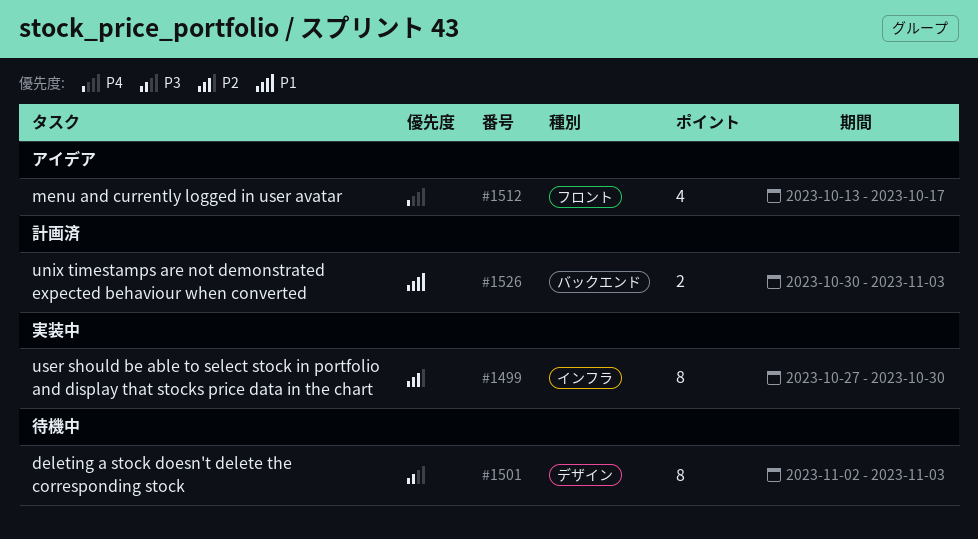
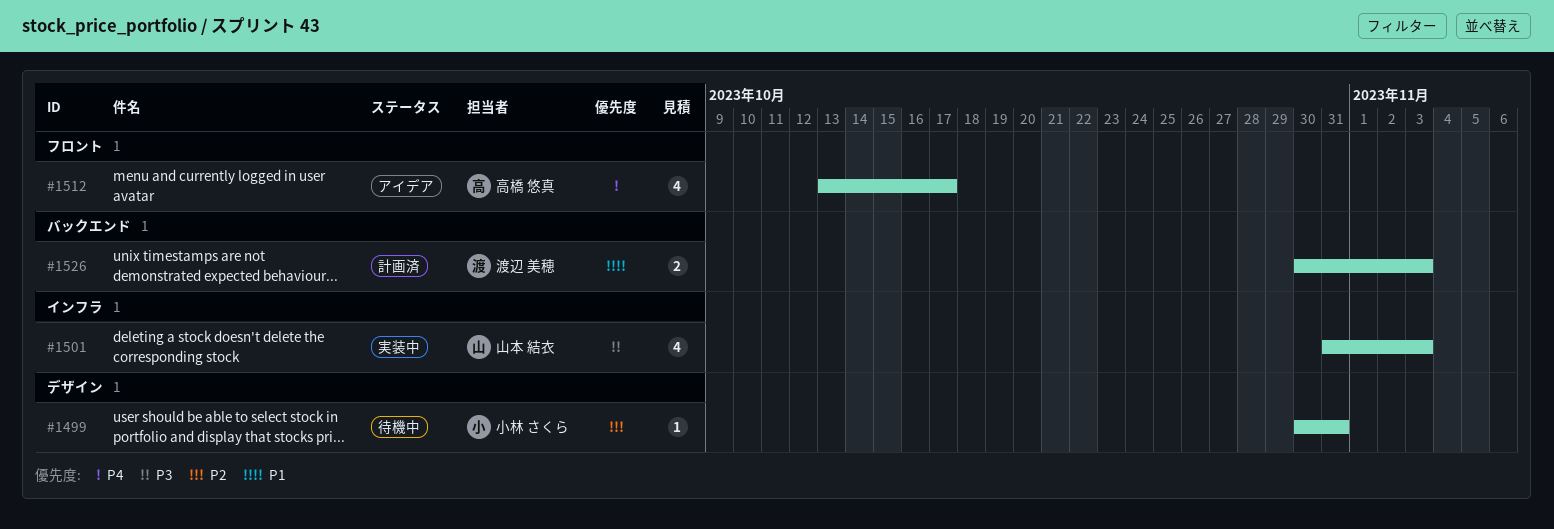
#1499, status: 実装中 -> 待機中
#1499, label: インフラ -> デザイン
#1499, estimate: 8 -> 1
#1499, start: Oct 27 -> Oct 30
#1499, due: Oct 30 -> Oct 31
#1501, status: 待機中 -> 実装中
#1501, label: デザイン -> インフラ
#1501, estimate: 8 -> 4
#1501, start: Nov 2 -> Oct 31

